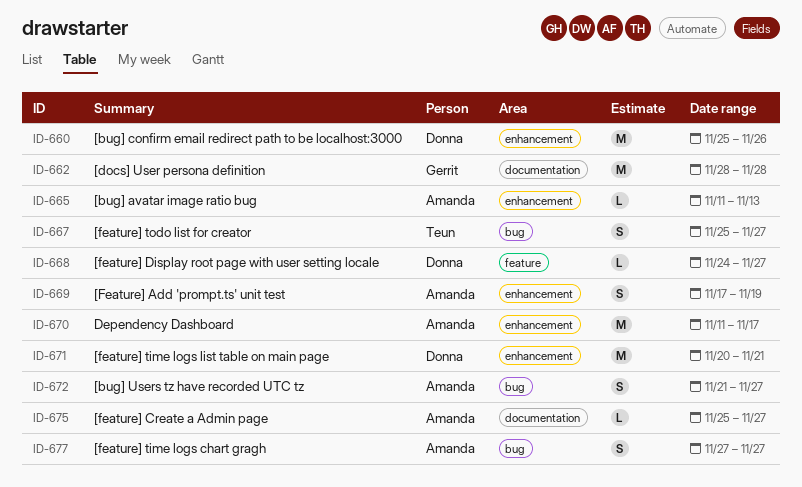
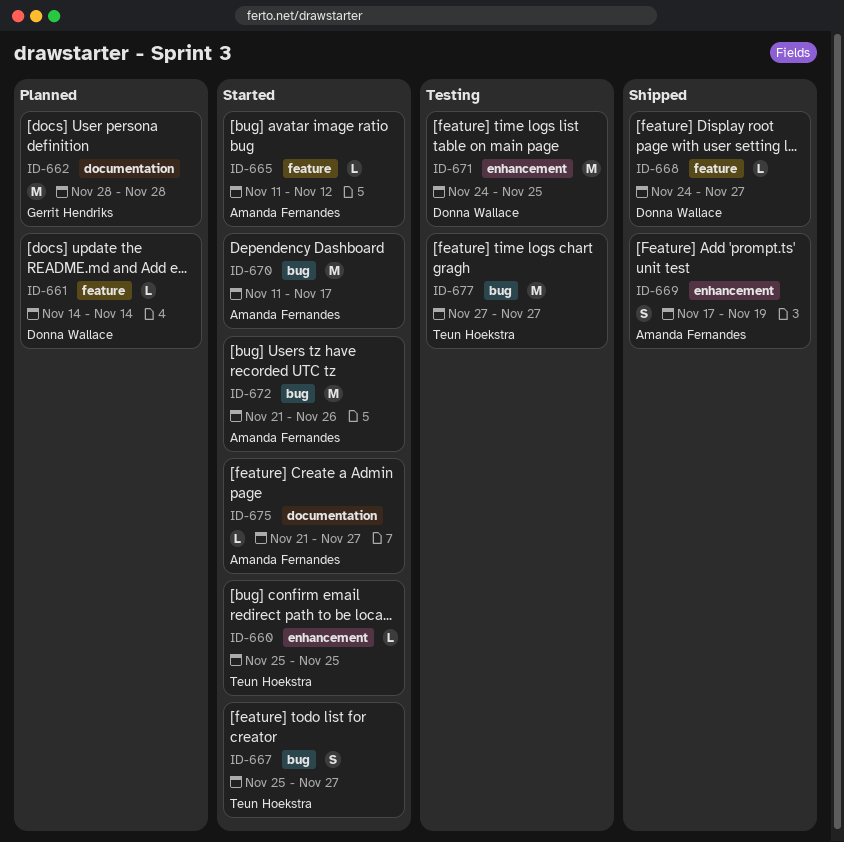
ID-660, owner: Donna Wallace -> Teun Hoekstra
ID-660, estimate: M -> L
ID-660, due: Nov 26 -> Nov 25
ID-661: none -> present
ID-665, label: enhancement -> feature
ID-665, due: Nov 13 -> Nov 12
ID-670, label: enhancement -> bug
ID-671, start: Nov 20 -> Nov 24
ID-671, due: Nov 21 -> Nov 25
ID-672, estimate: S -> M
ID-672, due: Nov 27 -> Nov 26
ID-675, start: Nov 25 -> Nov 21
ID-677, owner: Amanda Fernandes -> Teun Hoekstra
ID-677, estimate: S -> M

